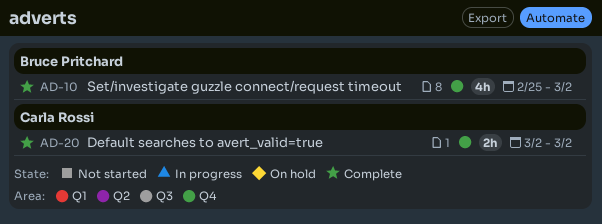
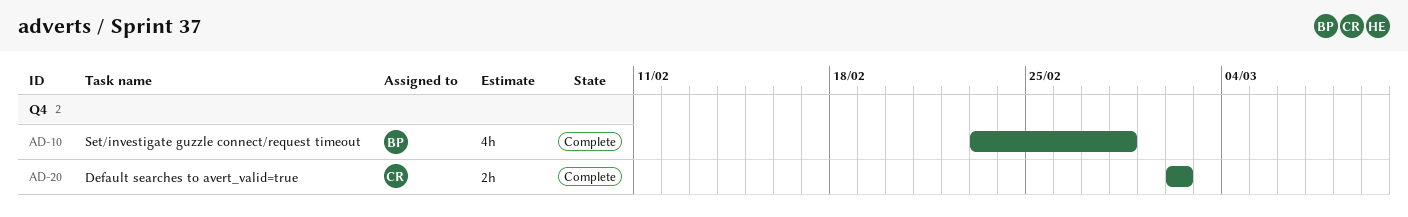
AD-10, start: Feb 25 -> Feb 23
AD-10, due: Mar 2 -> Feb 28

